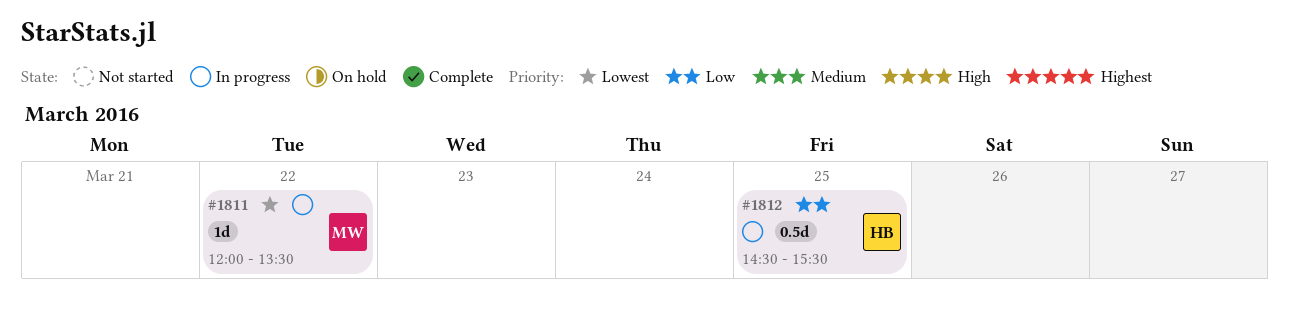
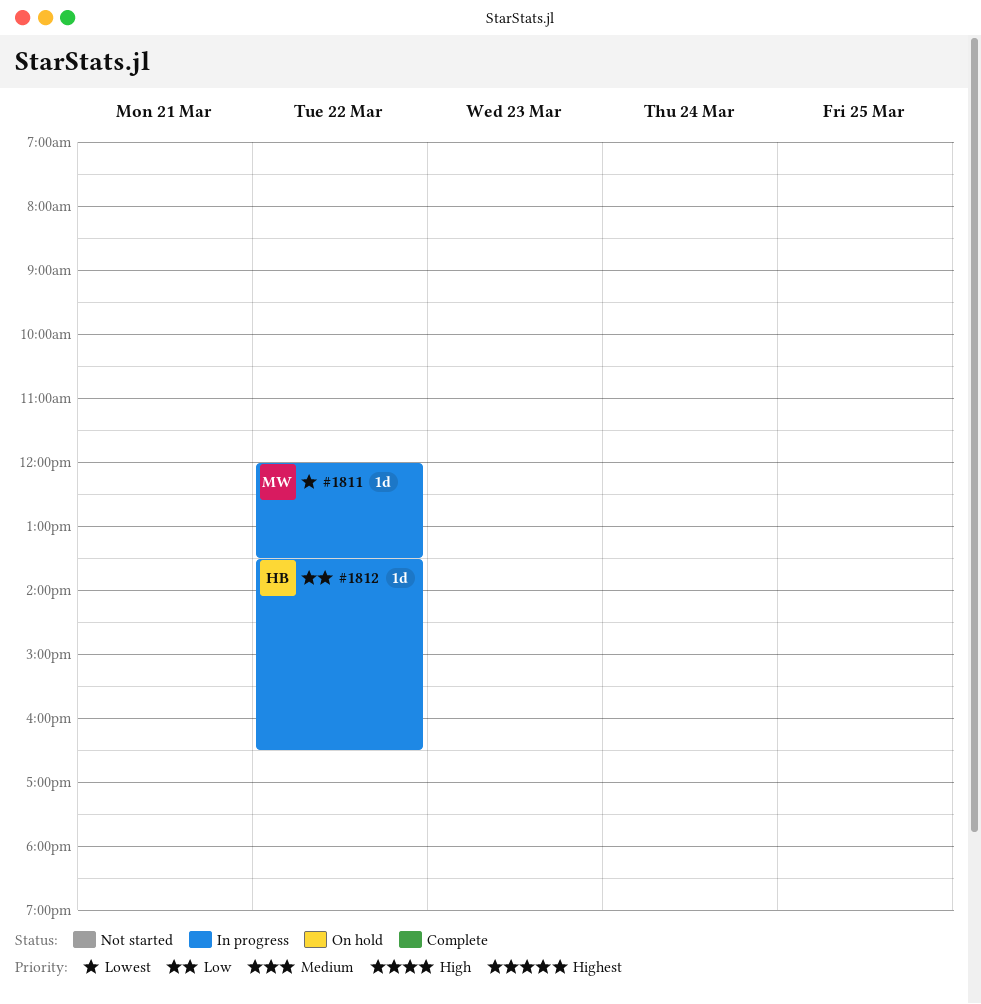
#1812, estimate: 0.5d -> 1d
#1812, day: Mar 25 -> Mar 22
#1812, begins: 14:30 -> 13:30
#1812, ends: 15:30 -> 16:30

